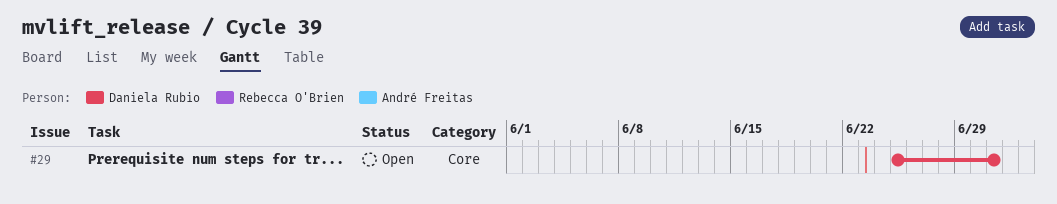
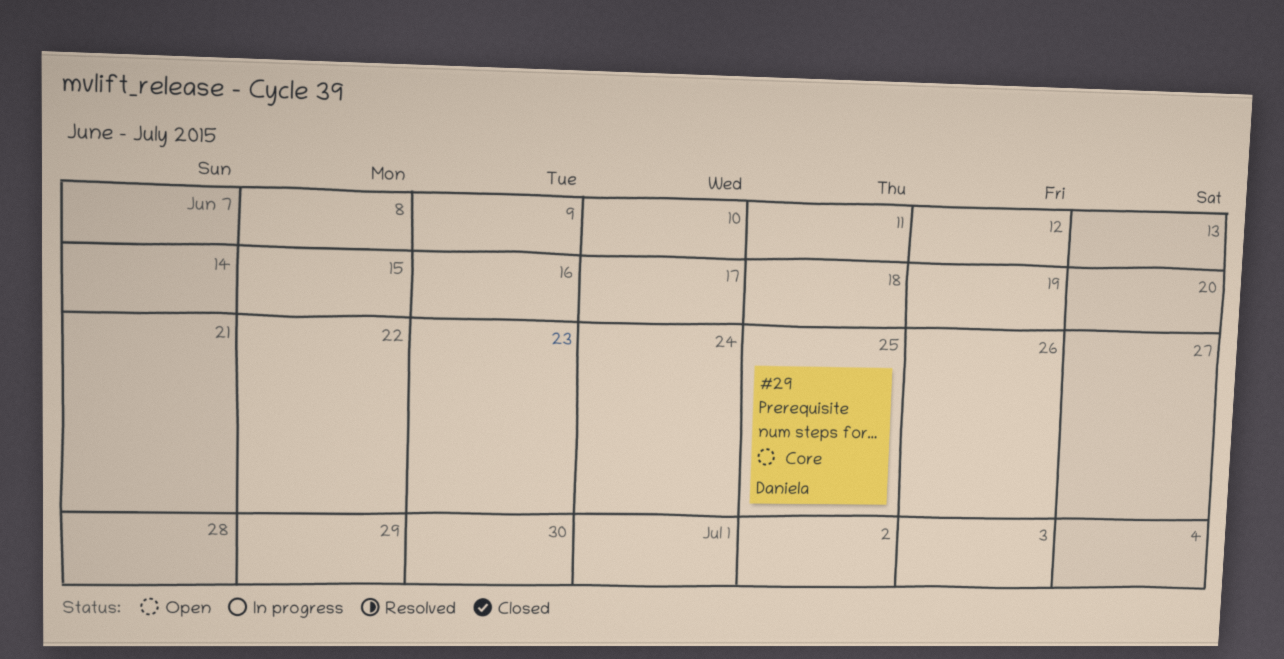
#29, due: Jul 1 -> Jun 25

